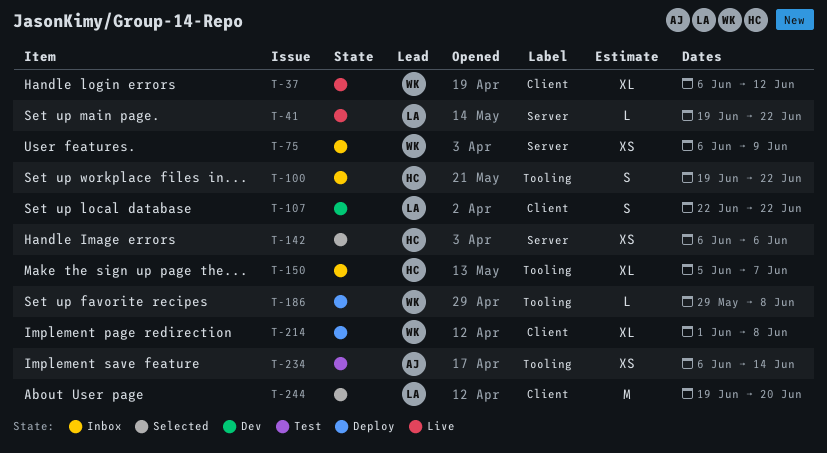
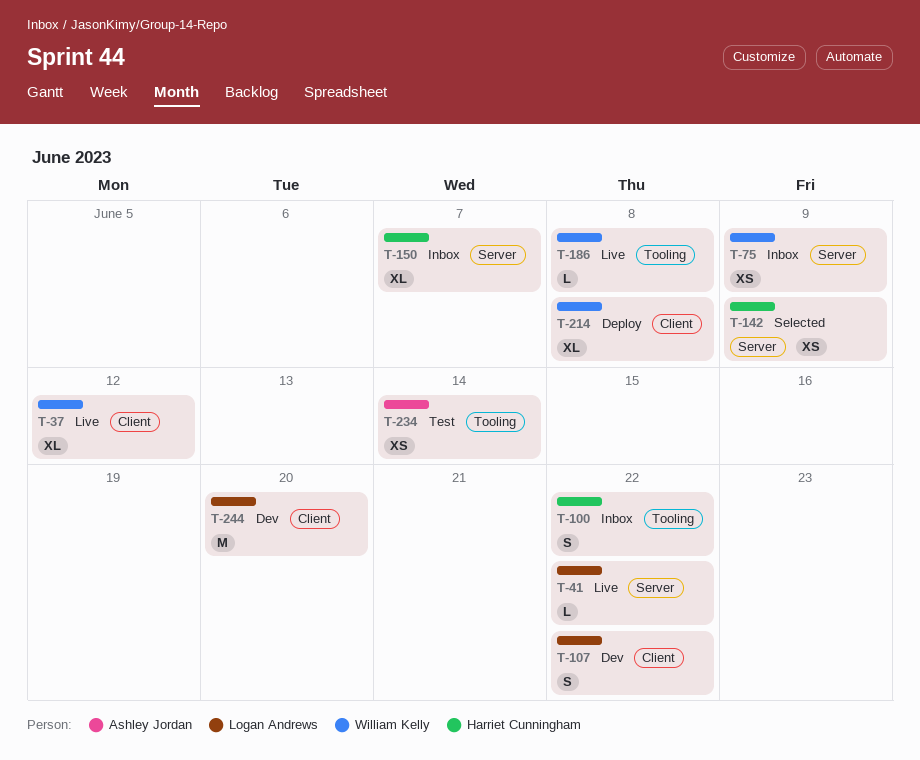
T-142, due: Jun 6 -> Jun 9
T-150, label: Tooling -> Server
T-186, status: Deploy -> Live
T-244, status: Selected -> Dev

